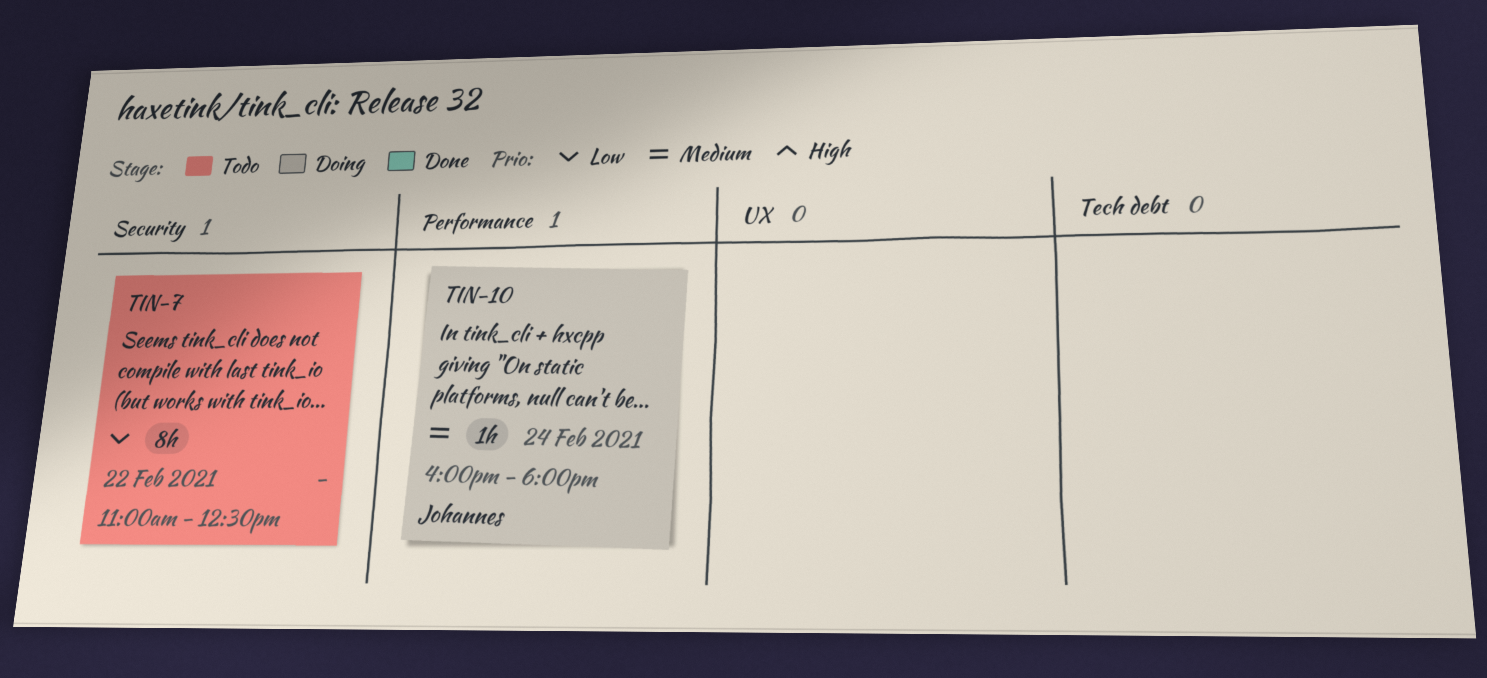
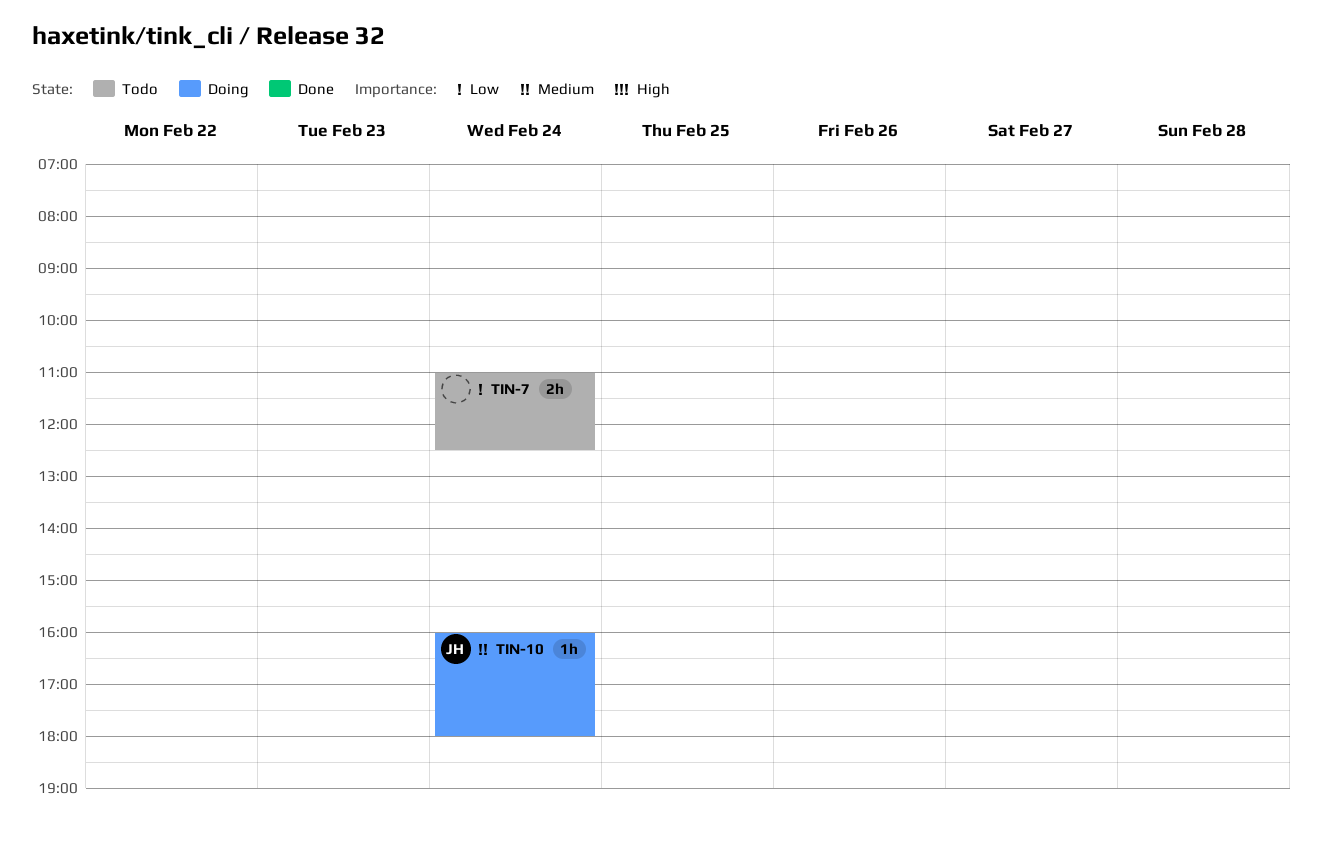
TIN-7, estimate: 8h -> 2h
TIN-7, day: Feb 22 -> Feb 24

